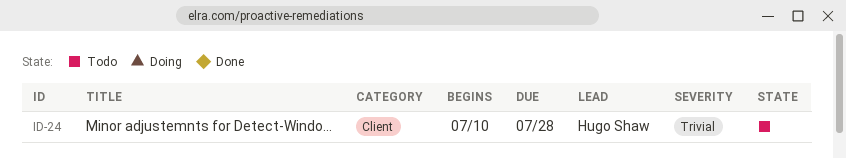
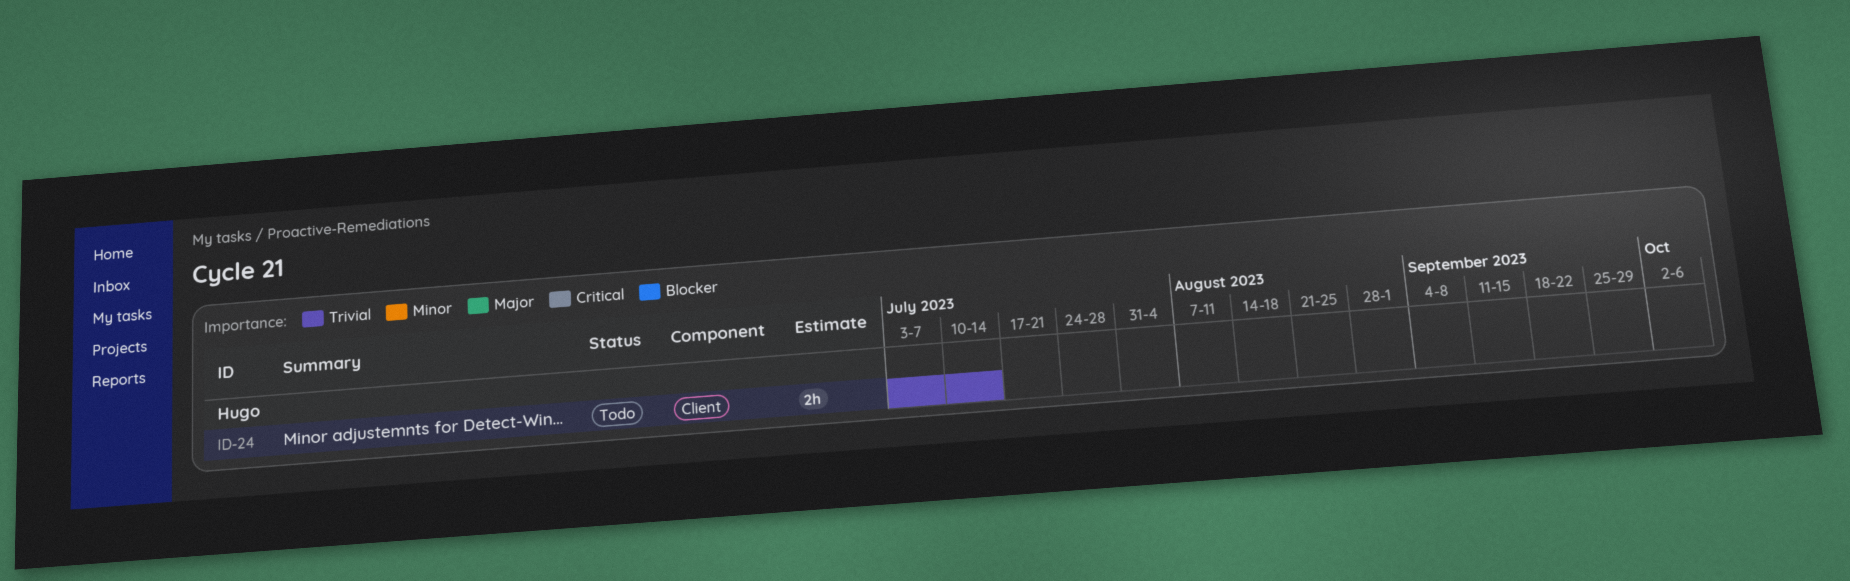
ID-24, start: Jul 10 -> Jul 3
ID-24, due: Jul 28 -> Jul 14

